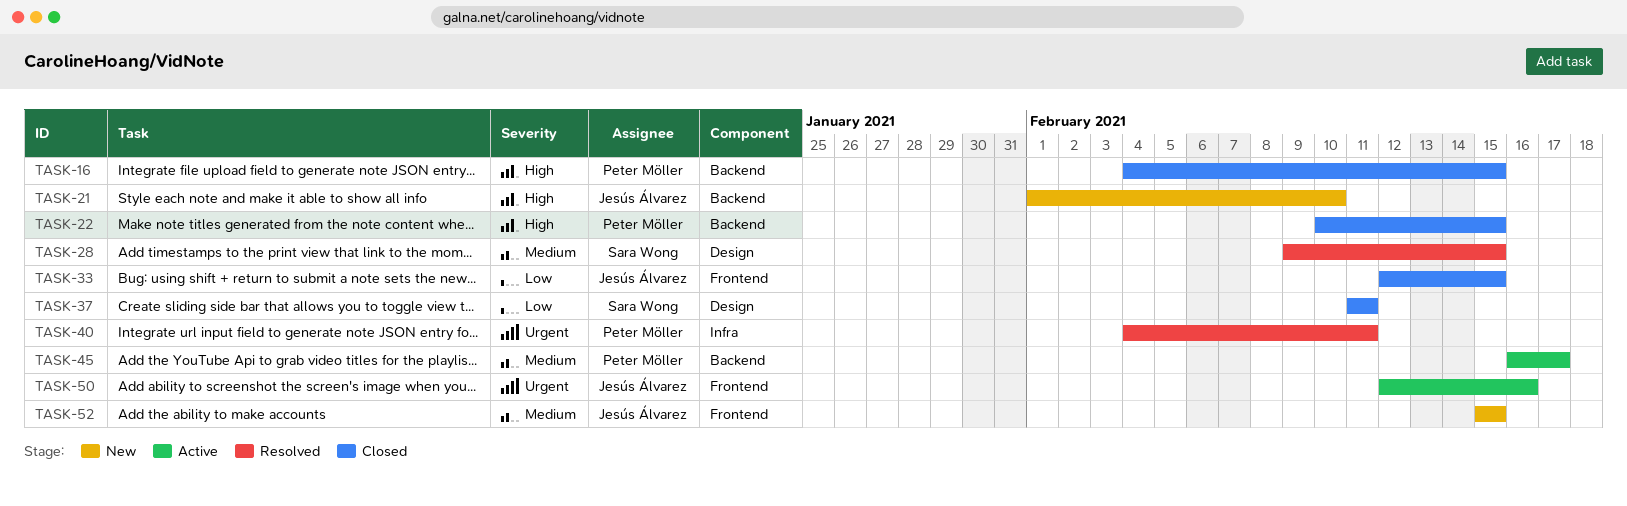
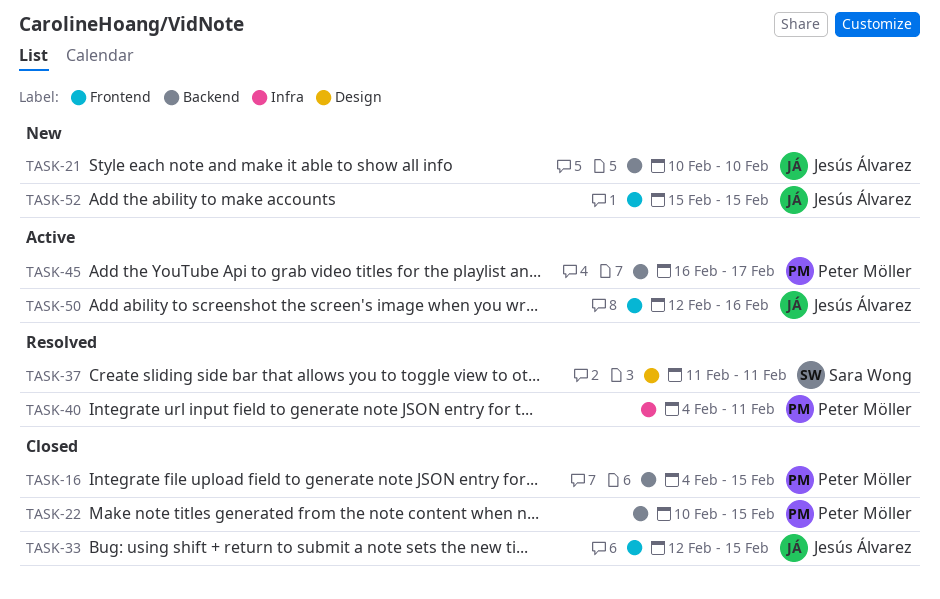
TASK-21, start: Feb 1 -> Feb 10
TASK-28: present -> none
TASK-37, status: Closed -> Resolved

